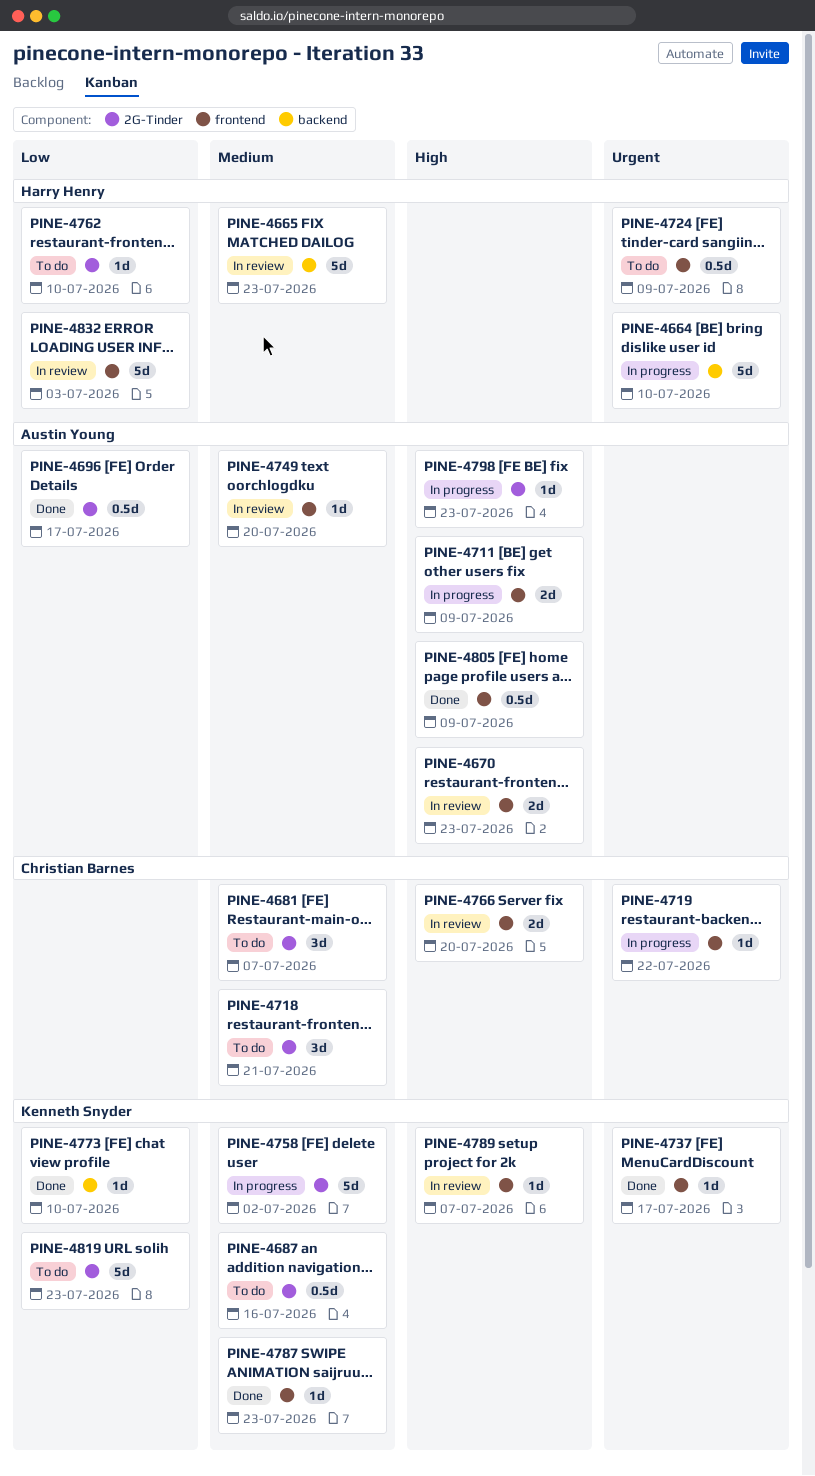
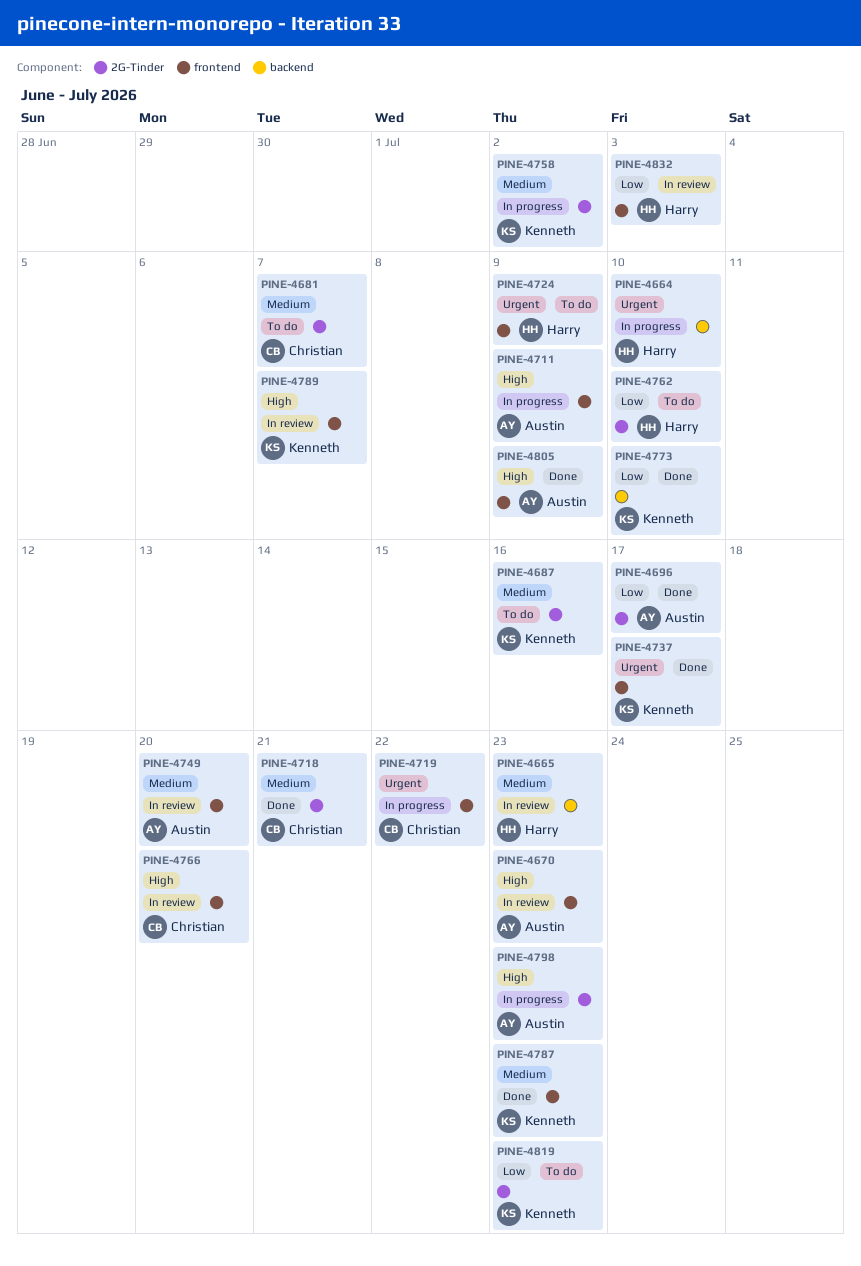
PINE-4718, status: To do -> Done

